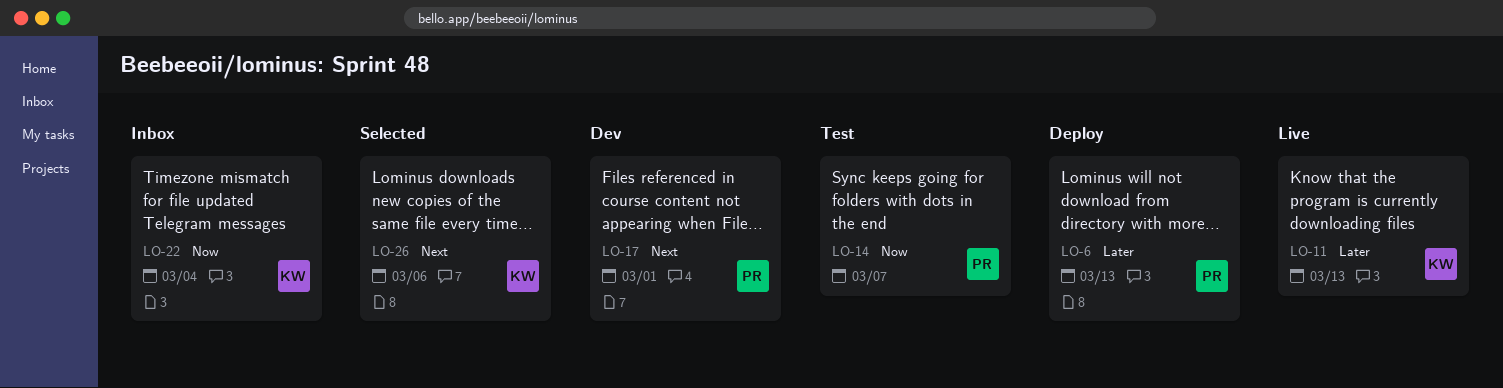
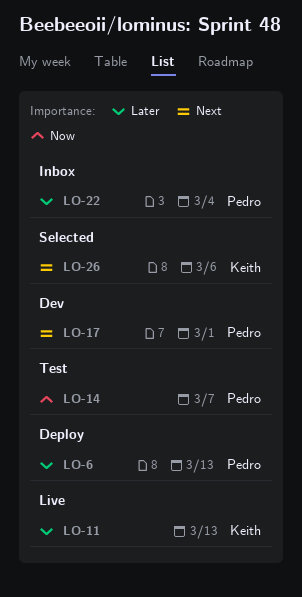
LO-22, owner: Keith -> Pedro
LO-22, priority: Now -> Later

